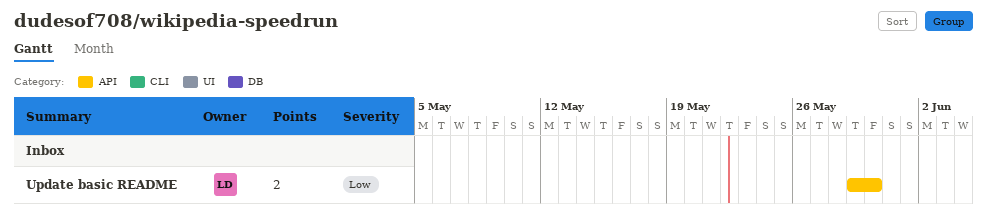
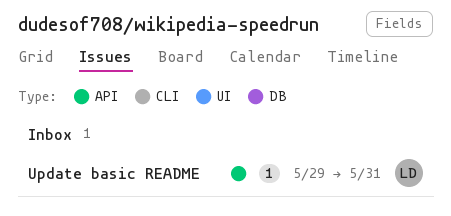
Update basic README, estimate: 2 -> 1
Update basic README, due: May 30 -> May 31

